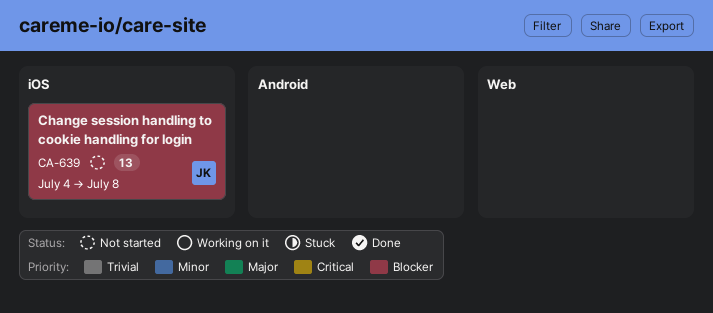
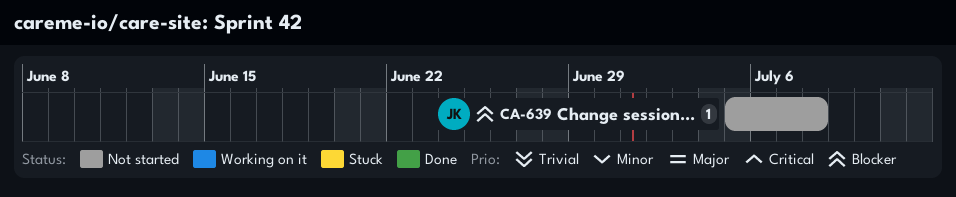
CA-639, estimate: 13 -> 1
CA-639, start: Jul 4 -> Jul 5

